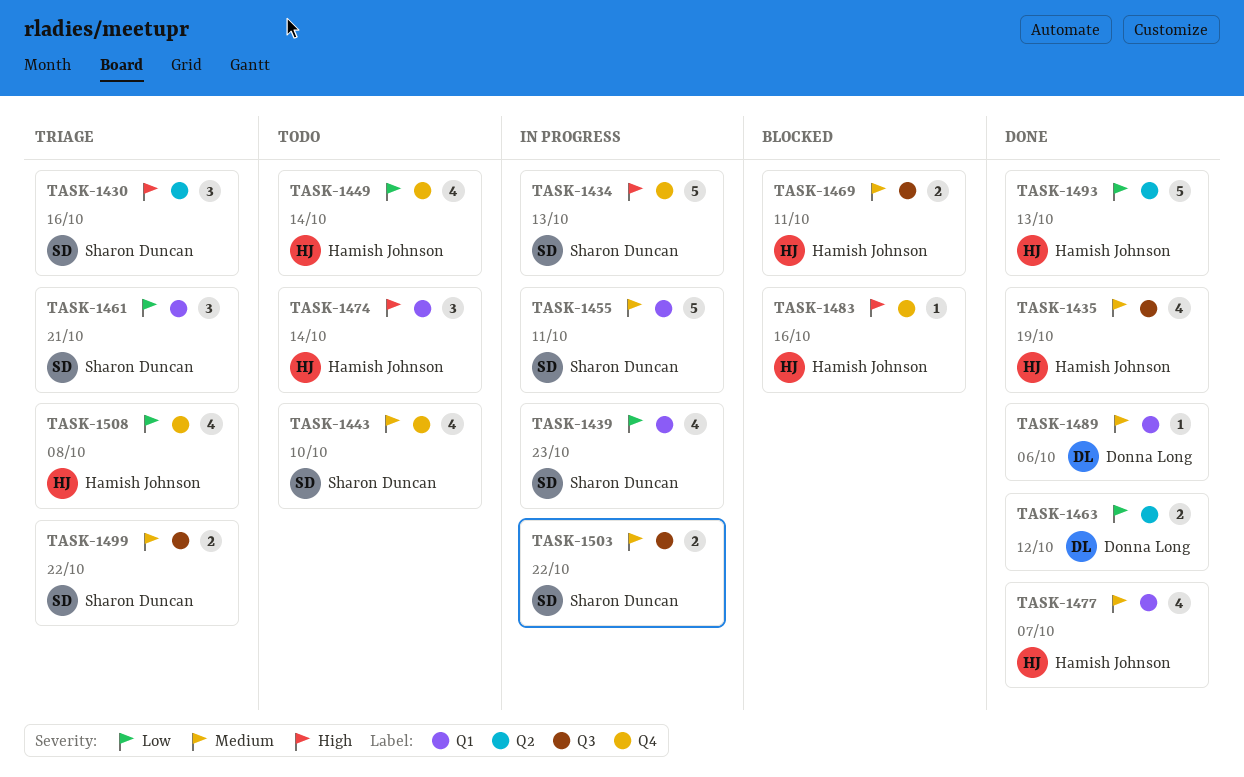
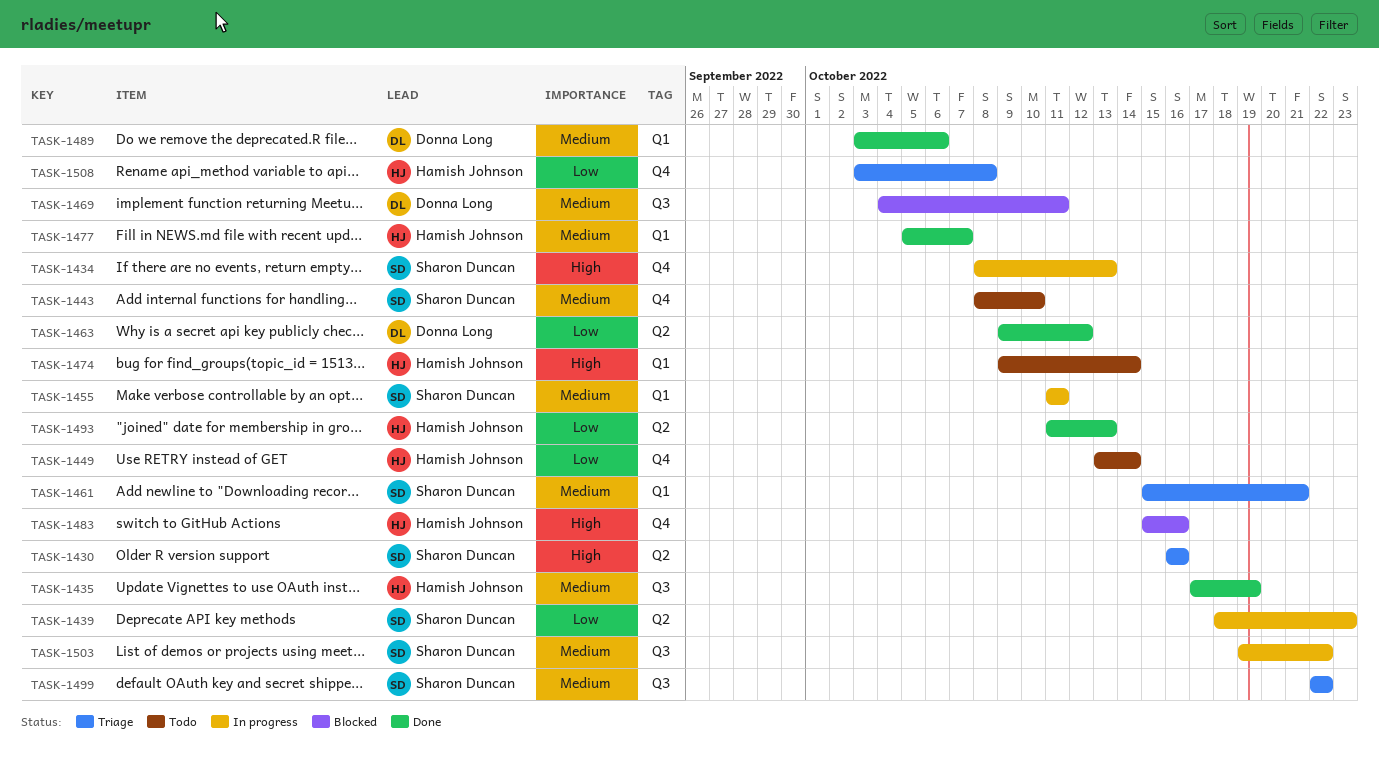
TASK-1439, label: Q1 -> Q2
TASK-1461, priority: Low -> Medium
TASK-1469, owner: Hamish Johnson -> Donna Long

